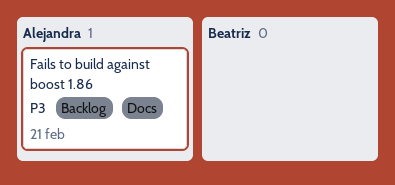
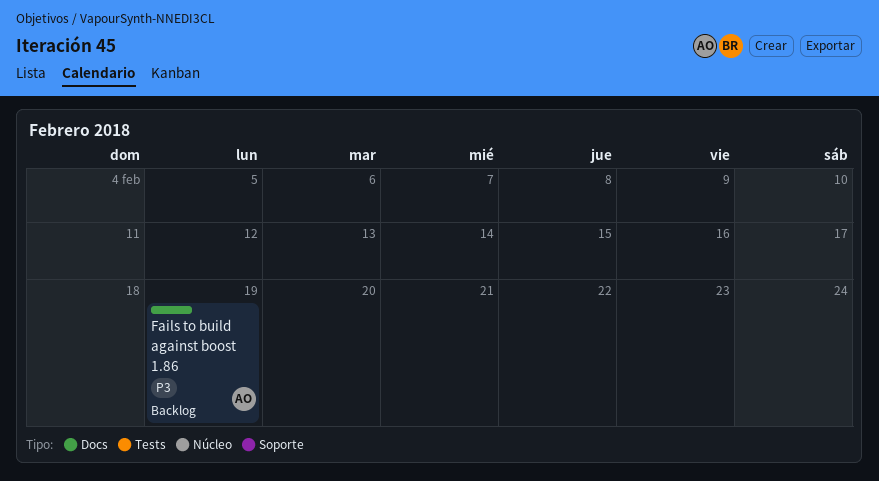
Fails to build against boost 1.86, due: Feb 21 -> Feb 19

